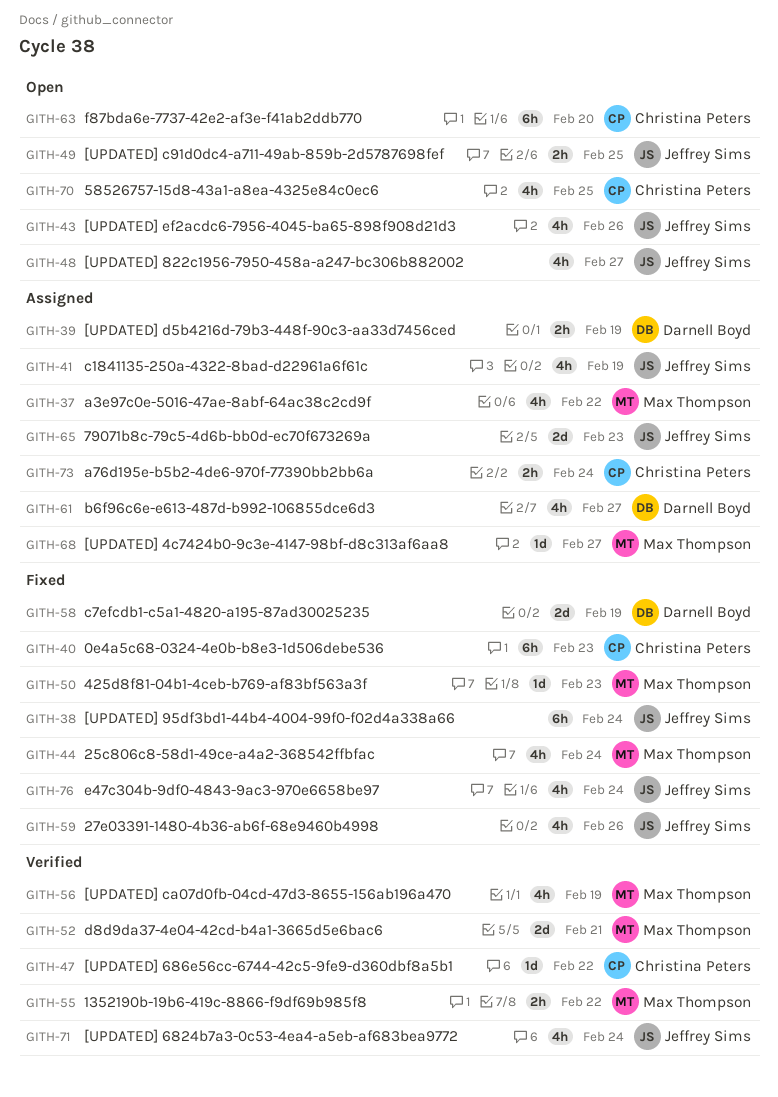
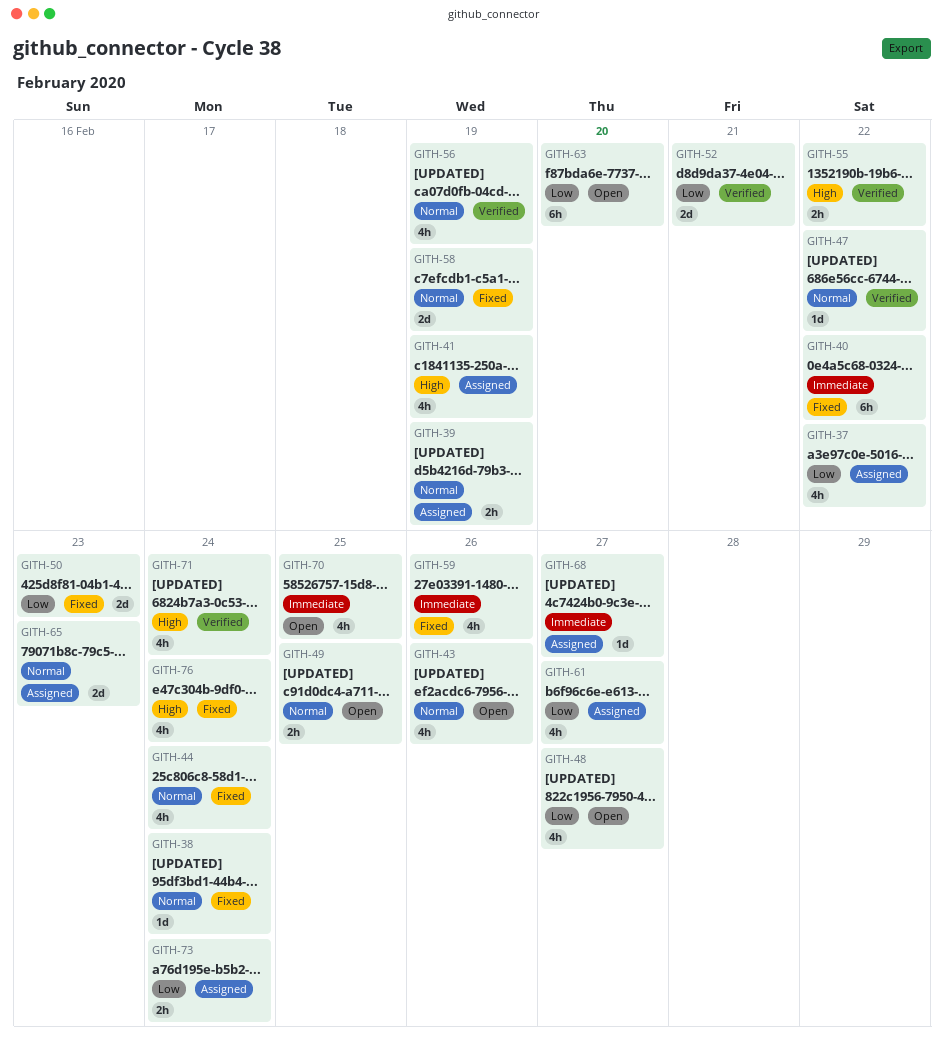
GITH-38, estimate: 6h -> 1d
GITH-40, due: Feb 23 -> Feb 22
GITH-50, estimate: 1d -> 2d

